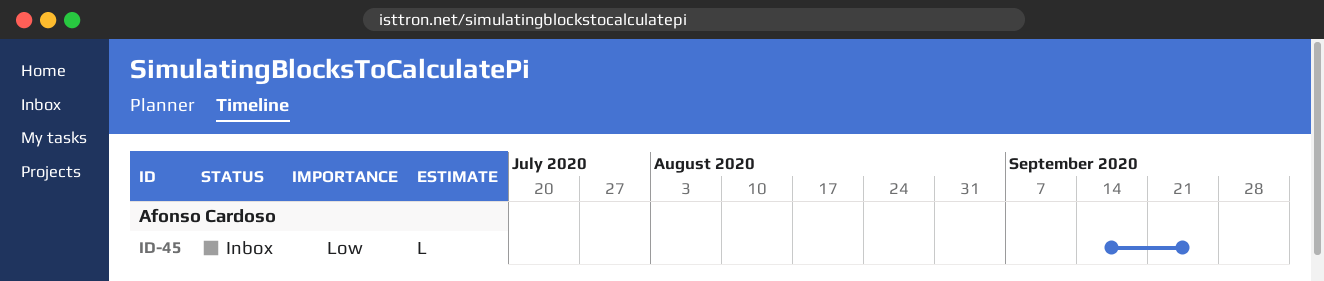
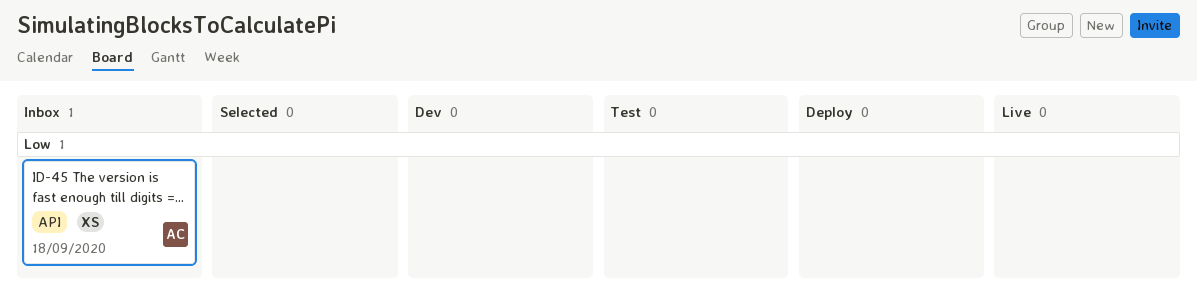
ID-45, estimate: L -> XS
ID-45, due: Sep 25 -> Sep 18

